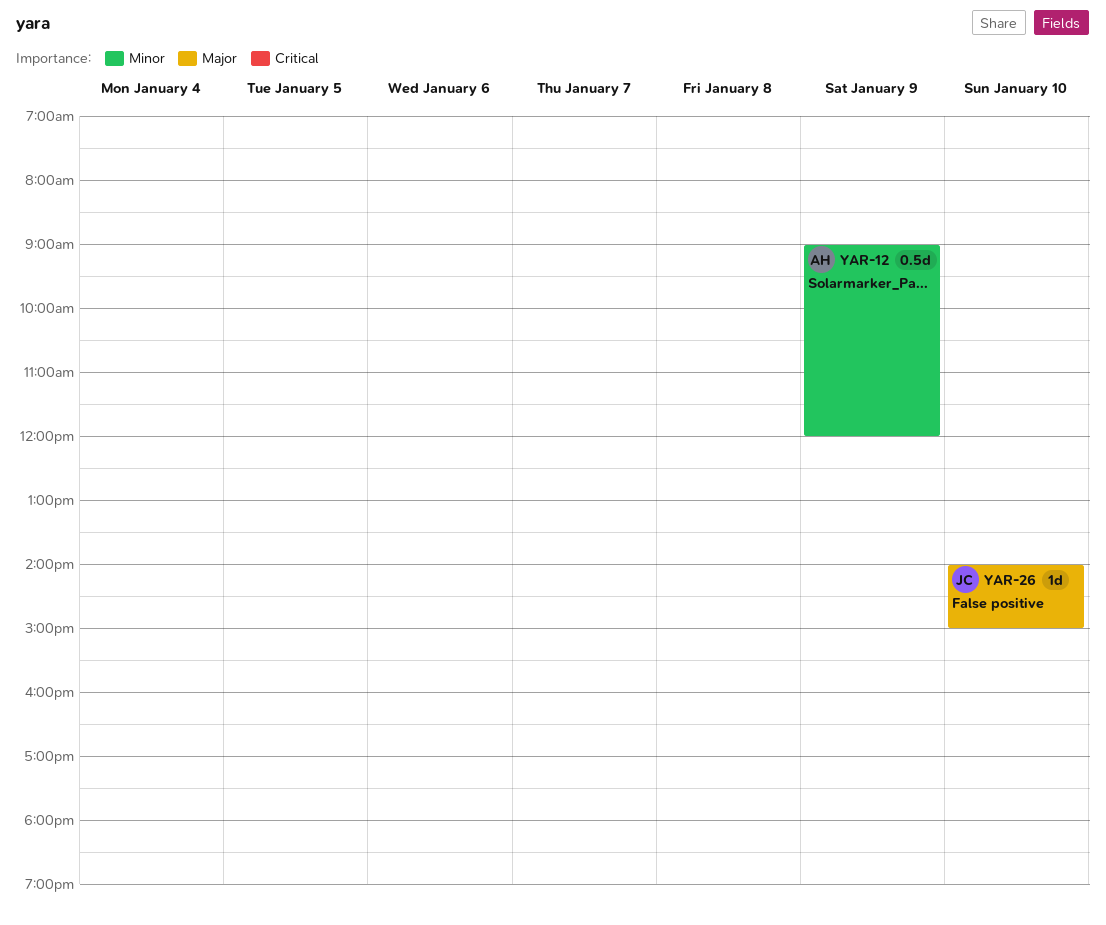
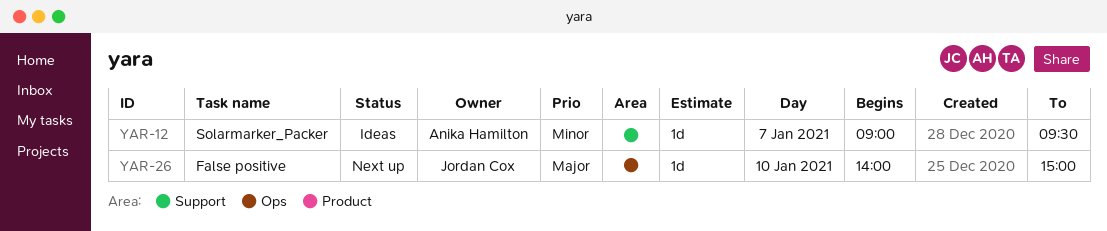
YAR-12, estimate: 0.5d -> 1d
YAR-12, day: Jan 9 -> Jan 7
YAR-12, ends: 12:00 -> 09:30

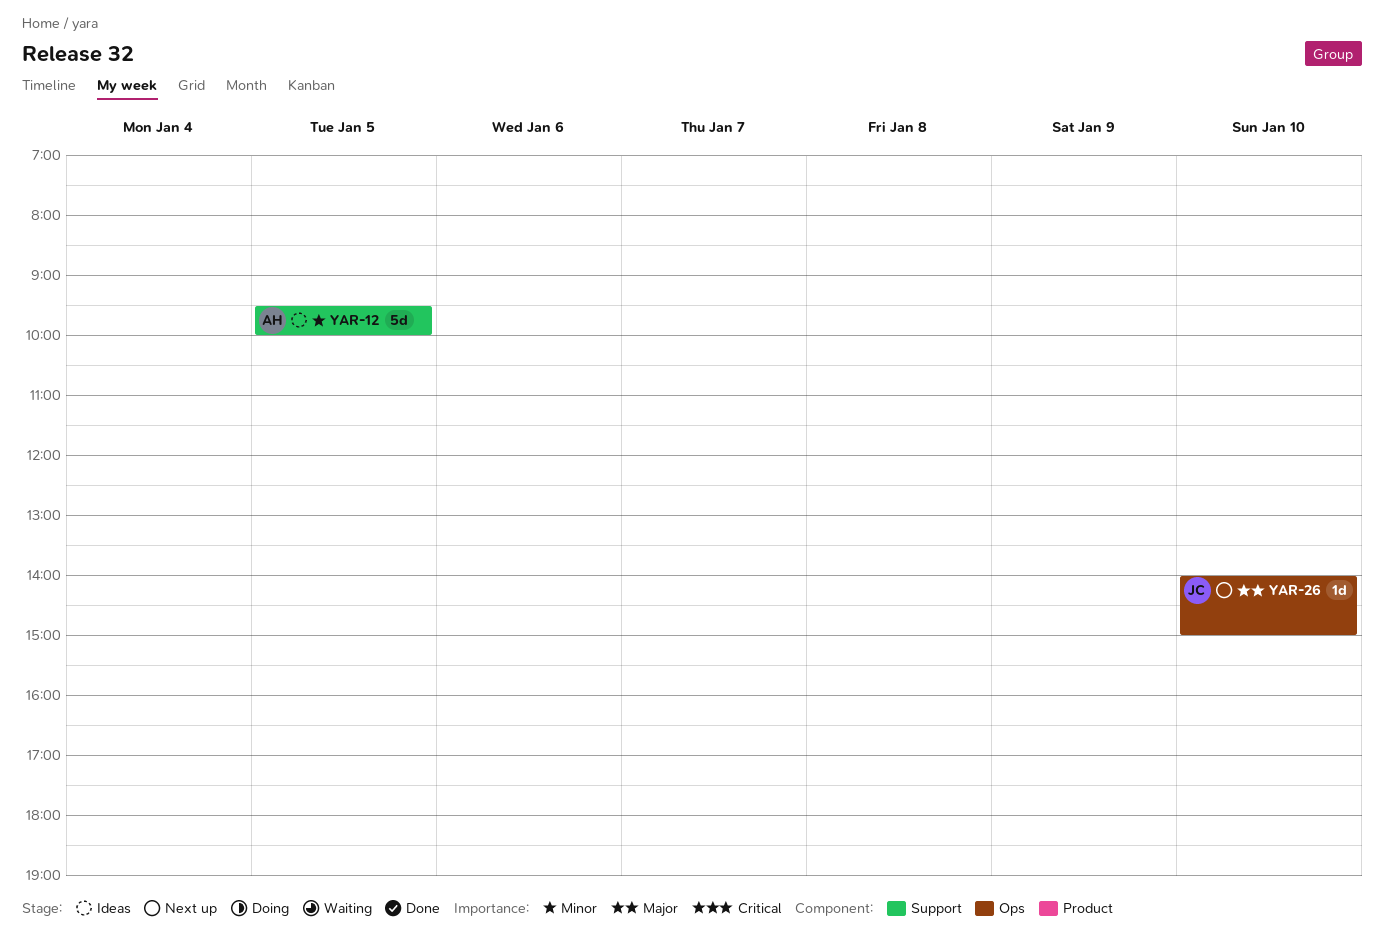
YAR-12, estimate: 1d -> 5d
YAR-12, day: Jan 7 -> Jan 5
YAR-12, begins: 09:00 -> 09:30
YAR-12, ends: 09:30 -> 10:00

